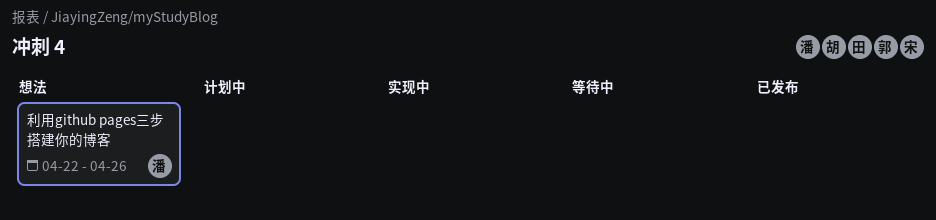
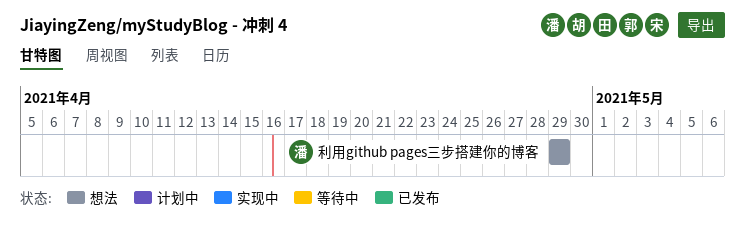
利用github pages三步搭建你的博客, start: Apr 22 -> Apr 29
利用github pages三步搭建你的博客, due: Apr 26 -> Apr 29

